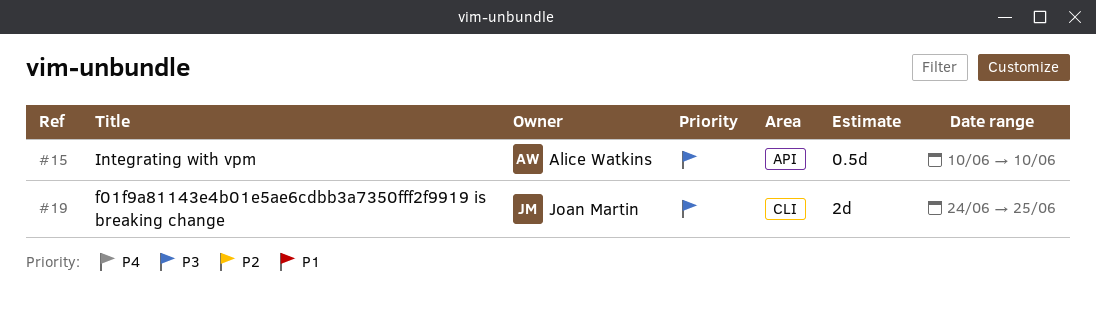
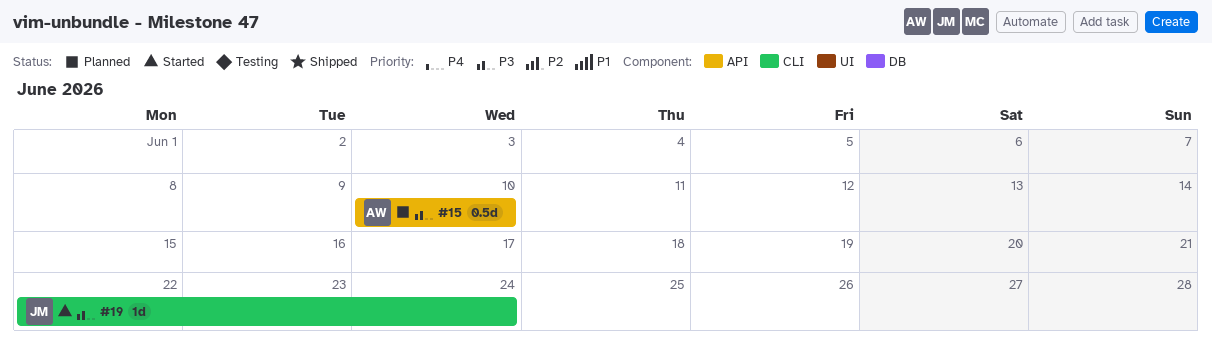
#19, estimate: 2d -> 1d
#19, start: Jun 24 -> Jun 22
#19, due: Jun 25 -> Jun 24

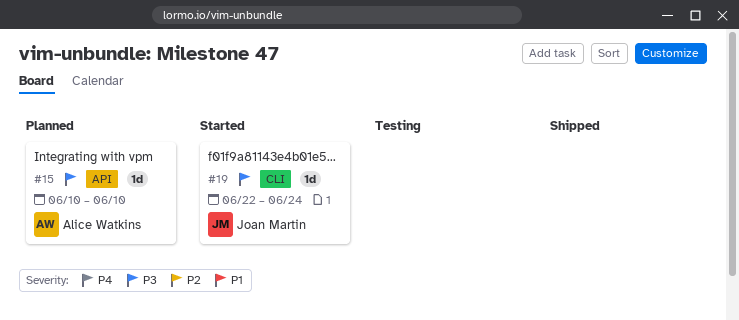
#15, estimate: 0.5d -> 1d

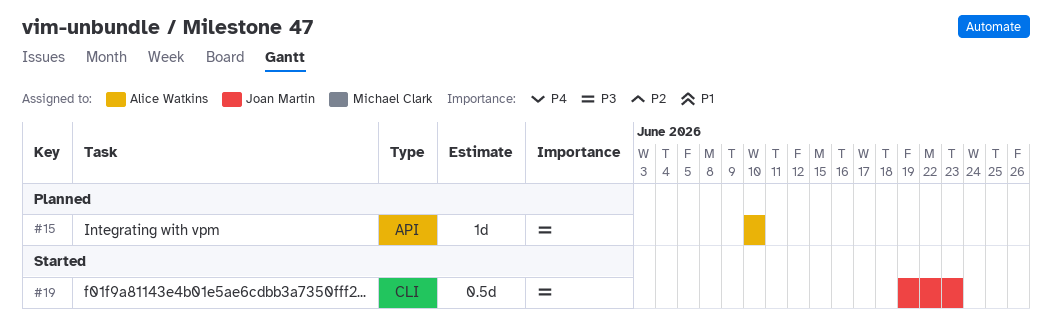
#19, estimate: 1d -> 0.5d
#19, start: Jun 22 -> Jun 19
#19, due: Jun 24 -> Jun 23

